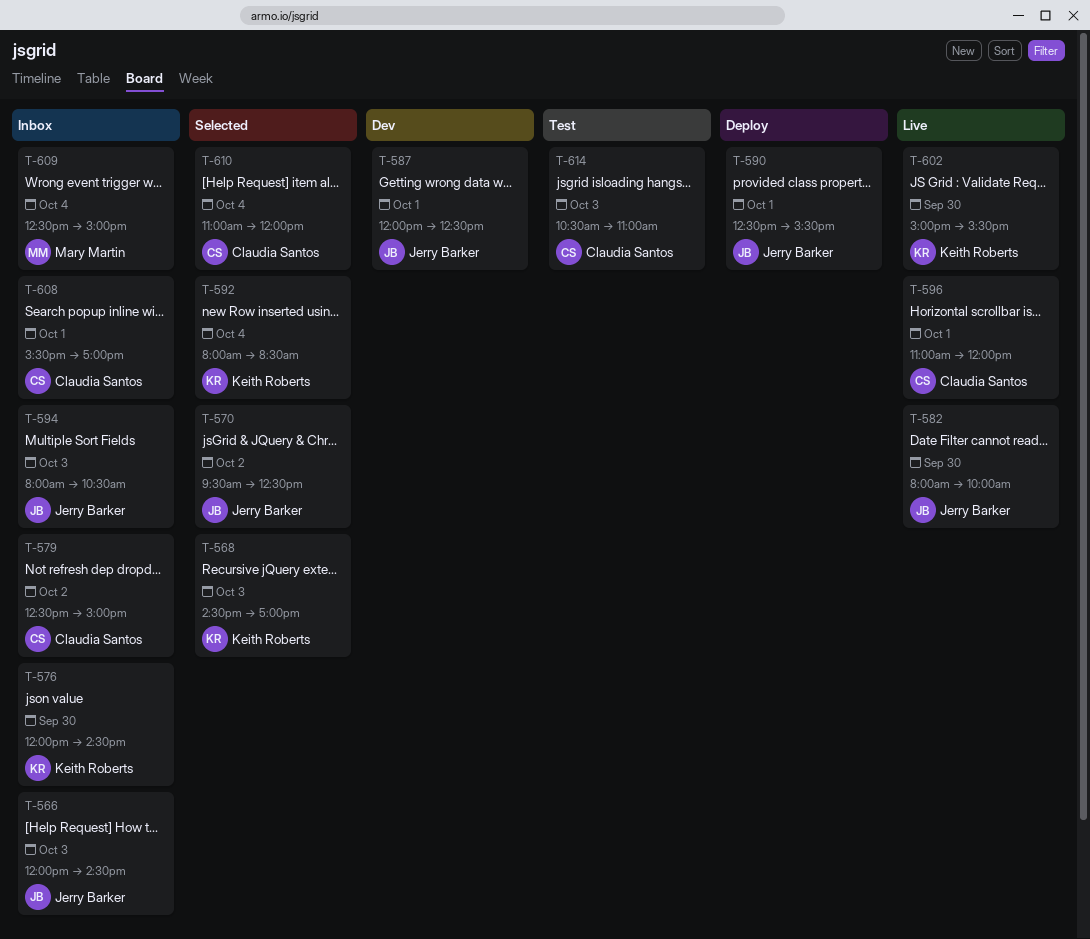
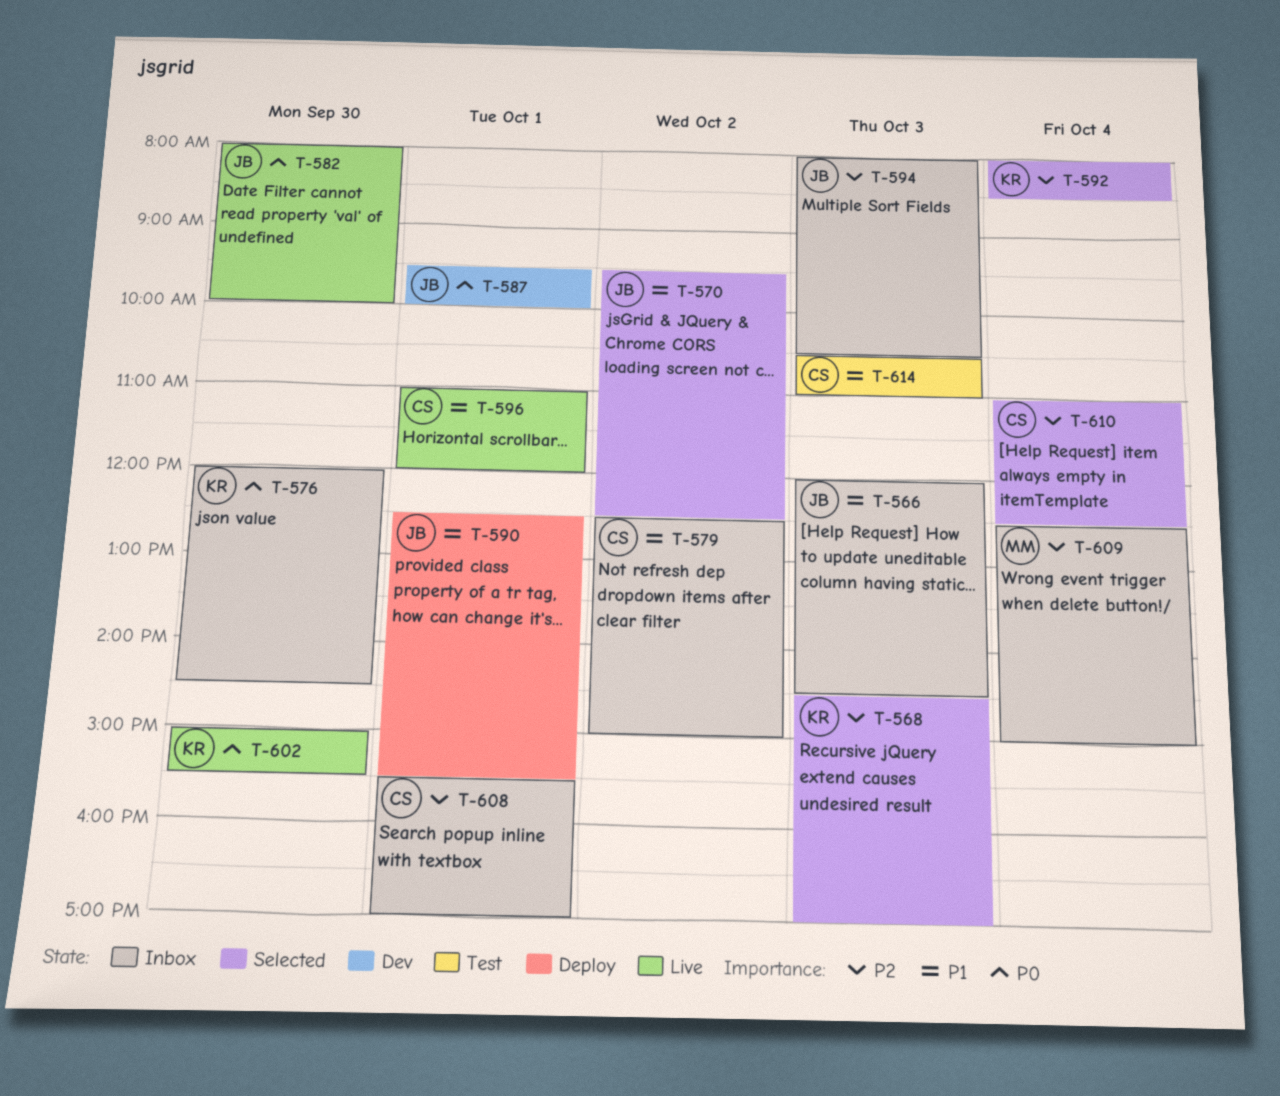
T-587, begins: 12:00 -> 09:30
T-587, ends: 12:30 -> 10:00
T-610, ends: 12:00 -> 12:30

